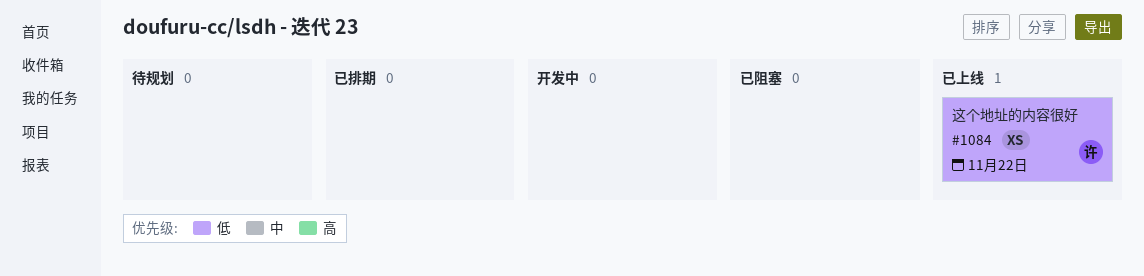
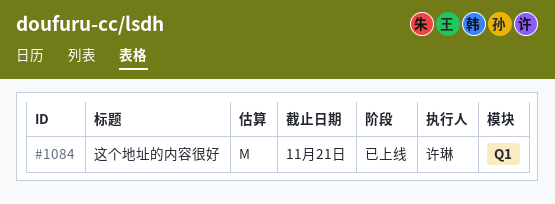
#1084, estimate: XS -> M
#1084, due: Nov 22 -> Nov 21

